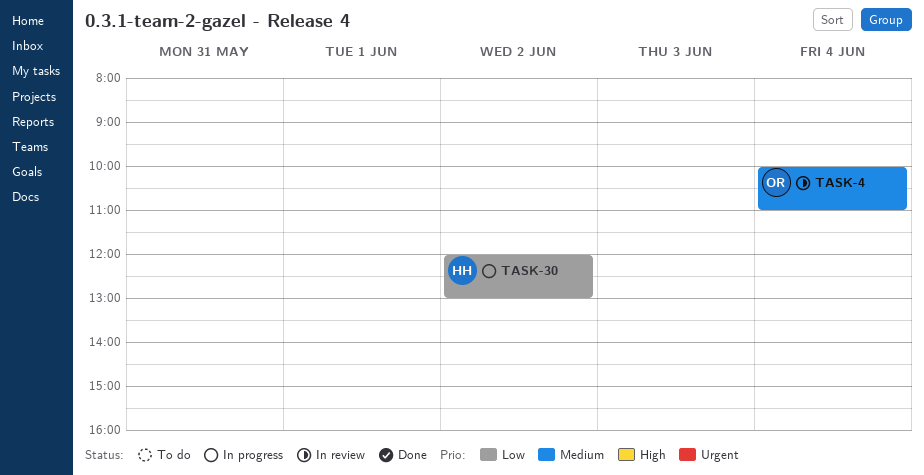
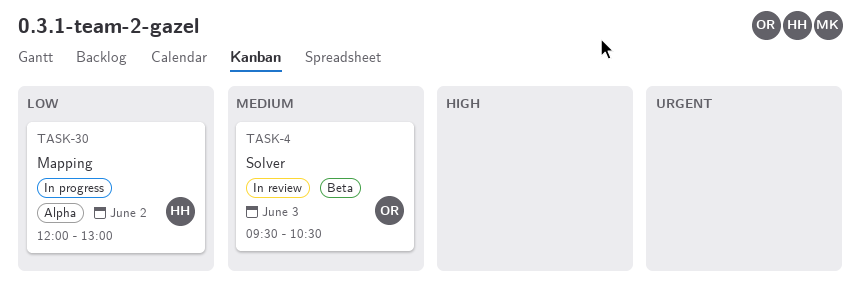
TASK-4, day: Jun 4 -> Jun 3
TASK-4, begins: 10:00 -> 09:30
TASK-4, ends: 11:00 -> 10:30

